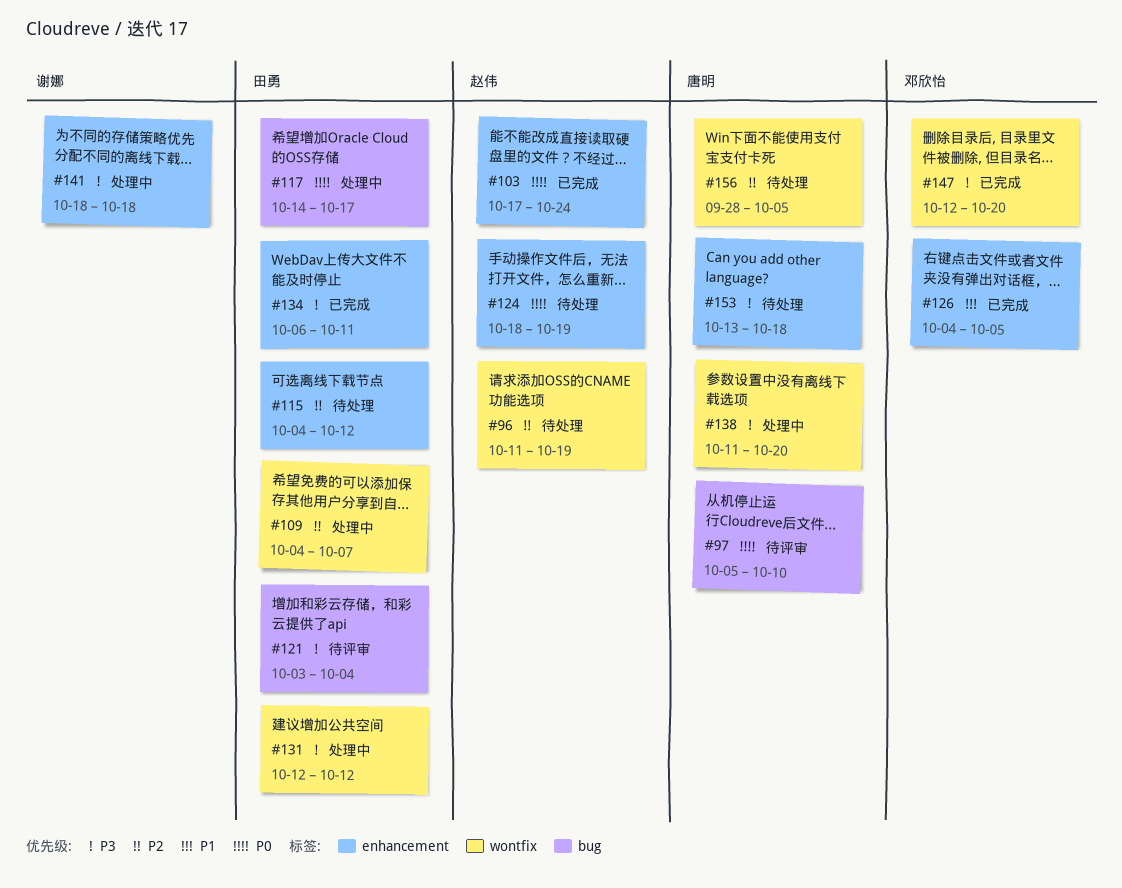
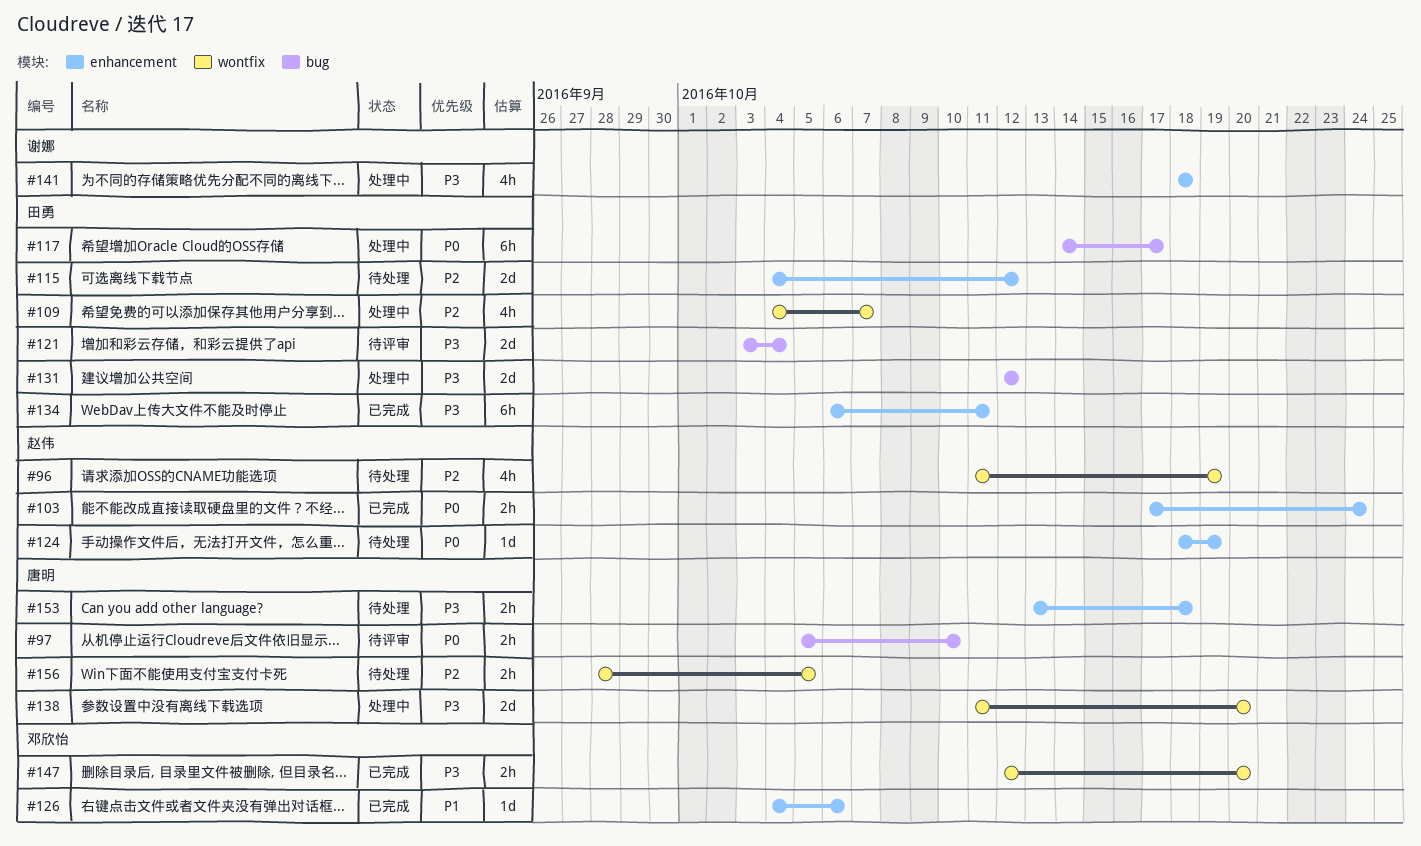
#126, due: Oct 5 -> Oct 6
#131, label: wontfix -> bug

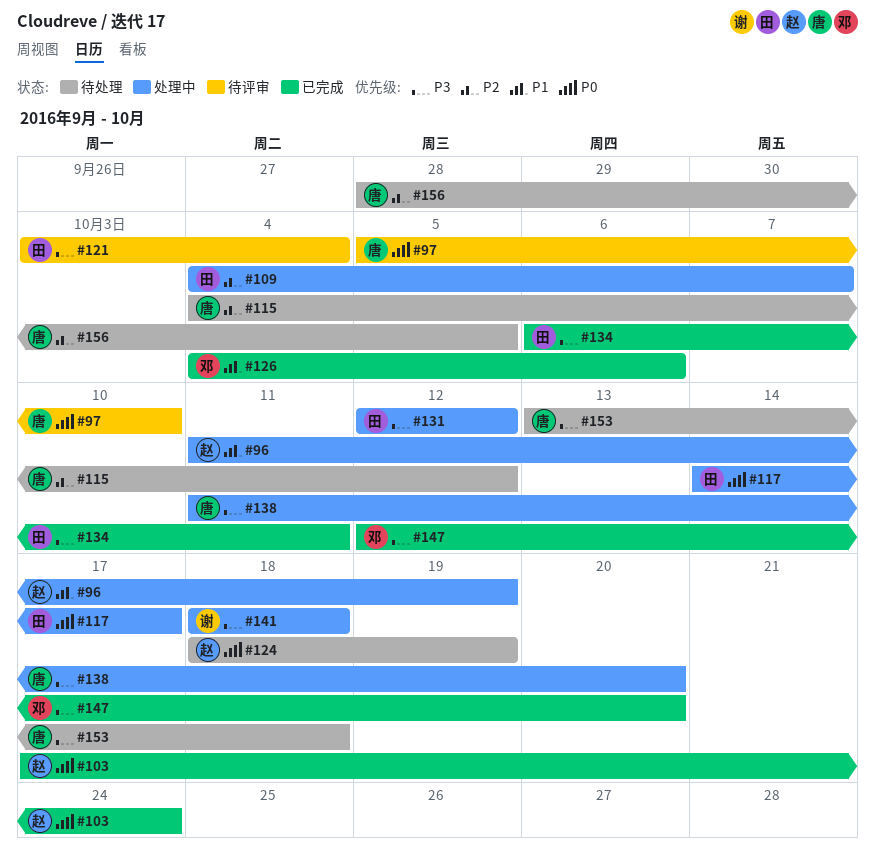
#96, status: 待处理 -> 处理中
#96, priority: P2 -> P1
#115, owner: 田勇 -> 唐明

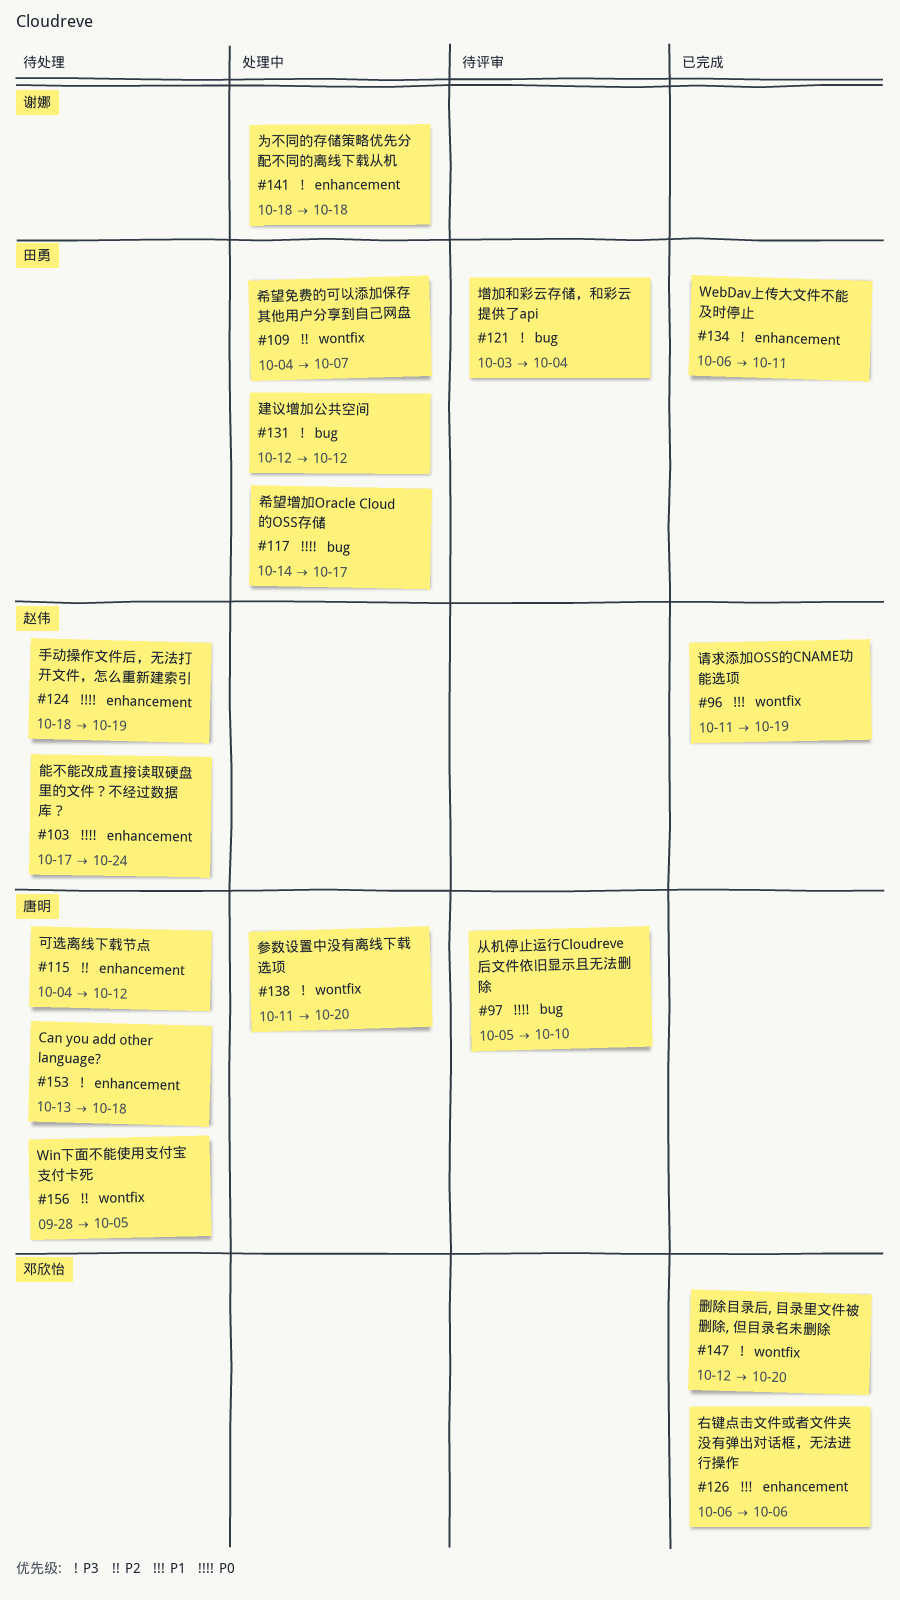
#96, status: 处理中 -> 已完成
#103, status: 已完成 -> 待处理
#126, start: Oct 4 -> Oct 6

